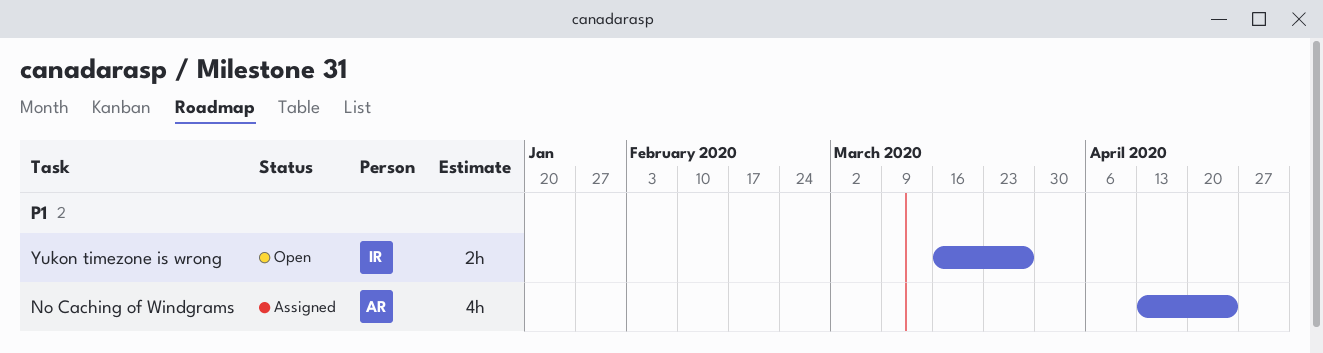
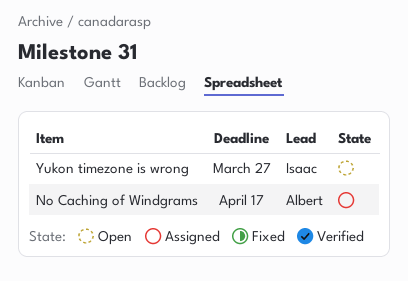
No Caching of Windgrams, due: Apr 24 -> Apr 17

